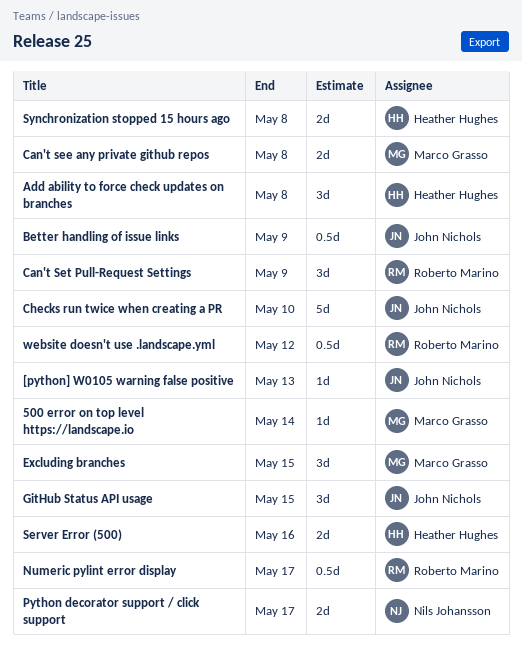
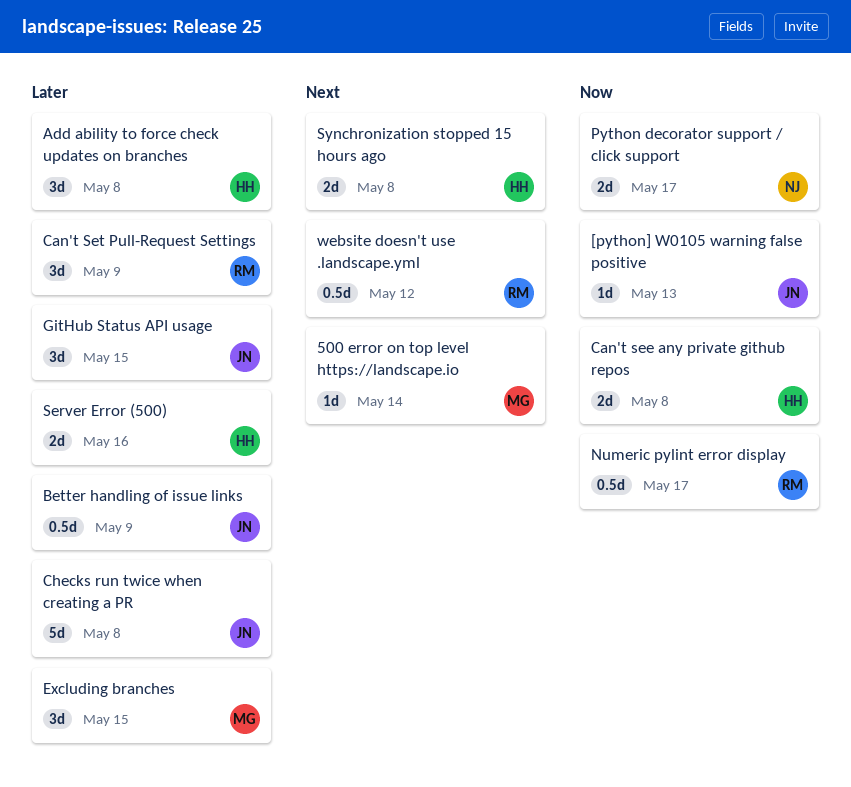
Can't see any private github repos, owner: Marco Grasso -> Heather Hughes
Checks run twice when creating a PR, due: May 10 -> May 8

